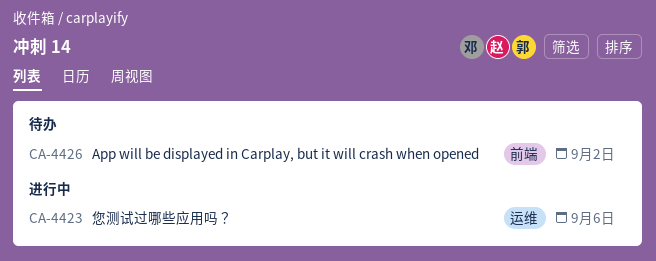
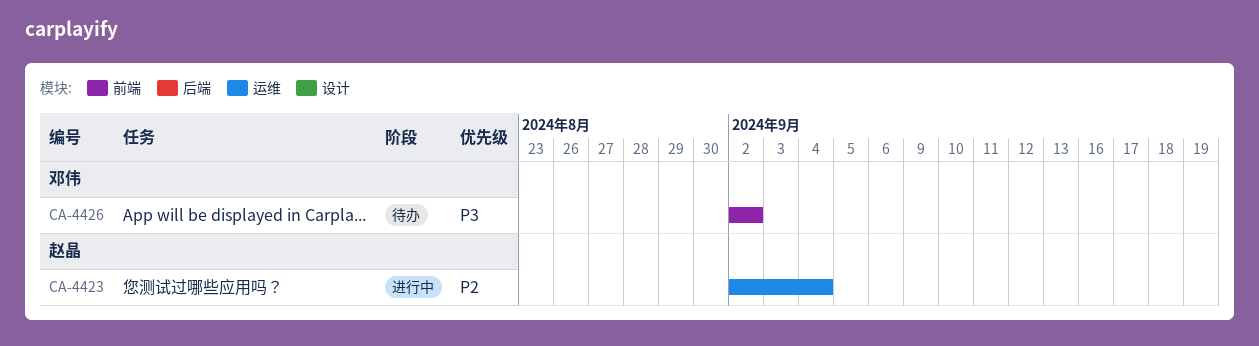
CA-4423, due: Sep 6 -> Sep 4

